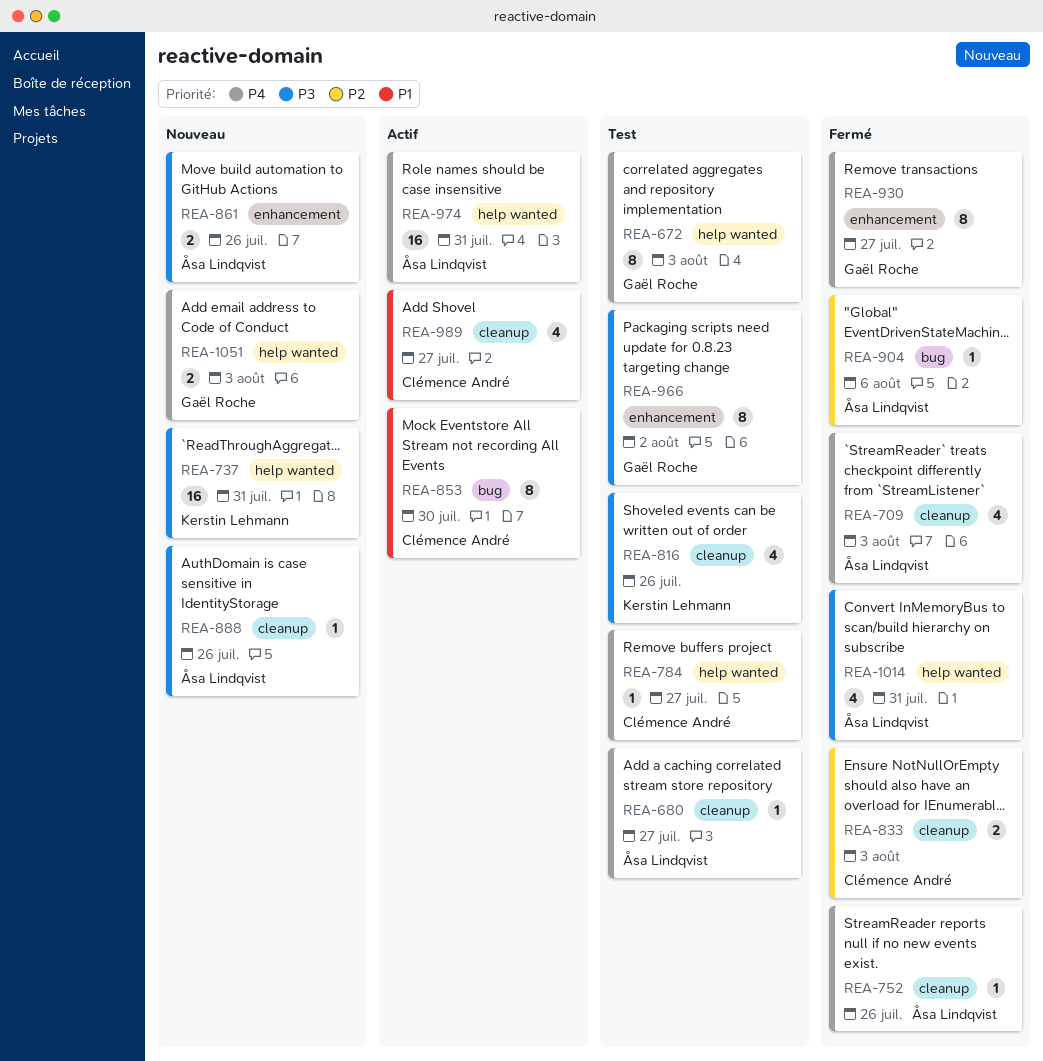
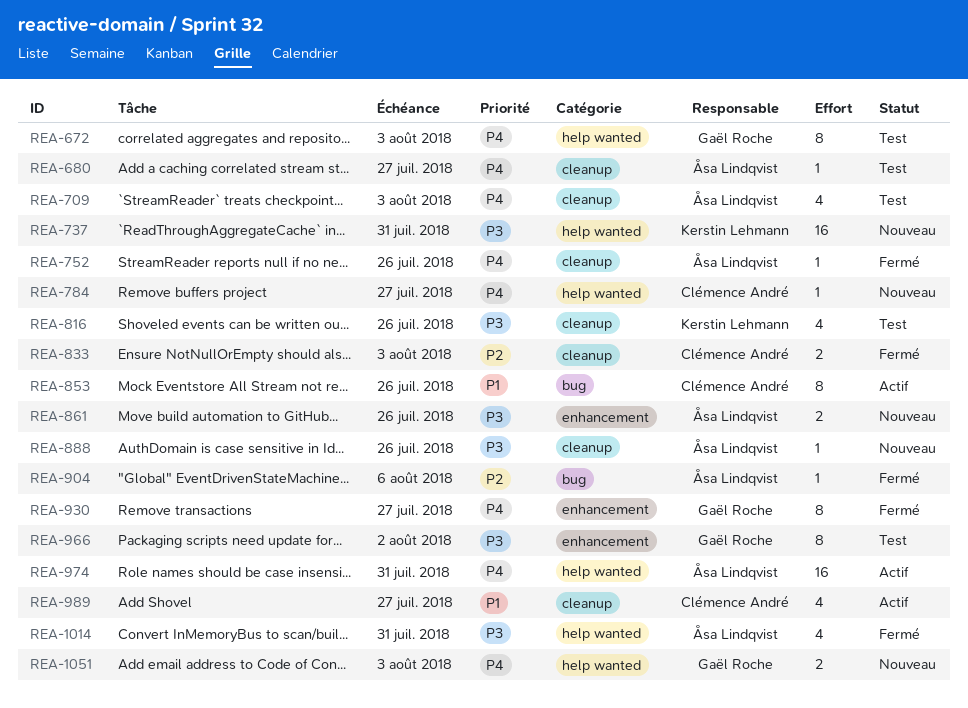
REA-709, status: Fermé -> Test
REA-784, status: Test -> Nouveau
REA-853, due: Jul 30 -> Jul 26

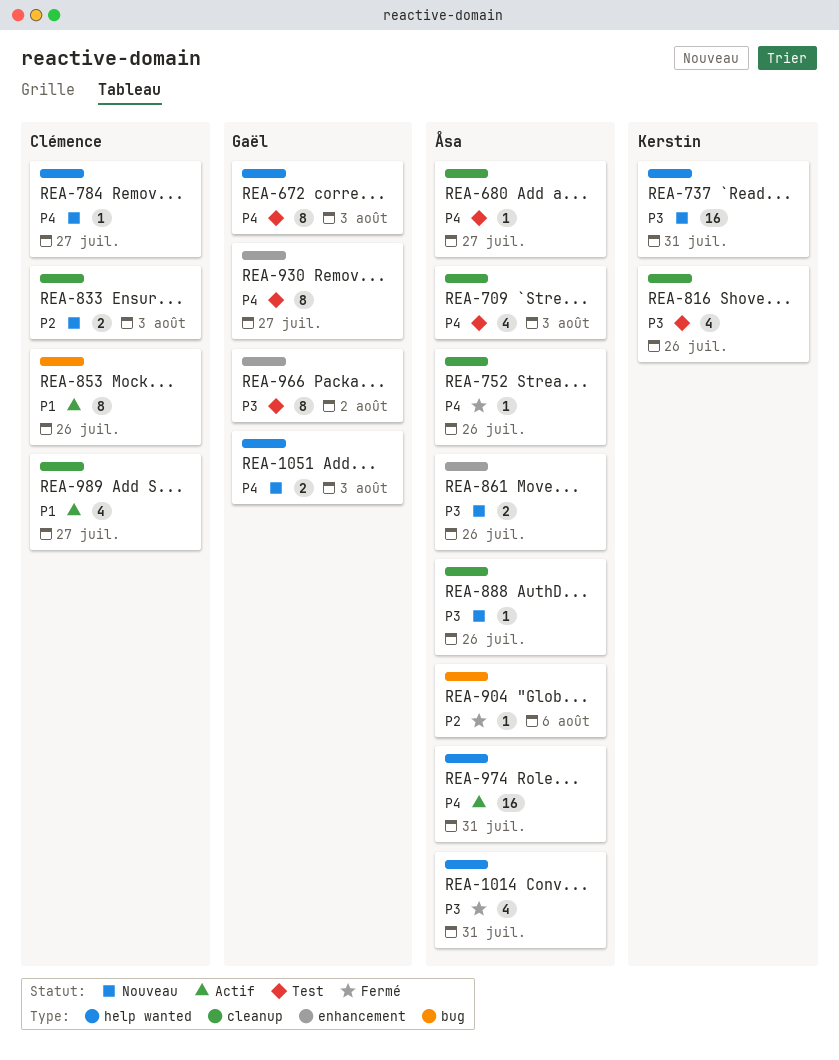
REA-833, status: Fermé -> Nouveau
REA-930, status: Fermé -> Test

